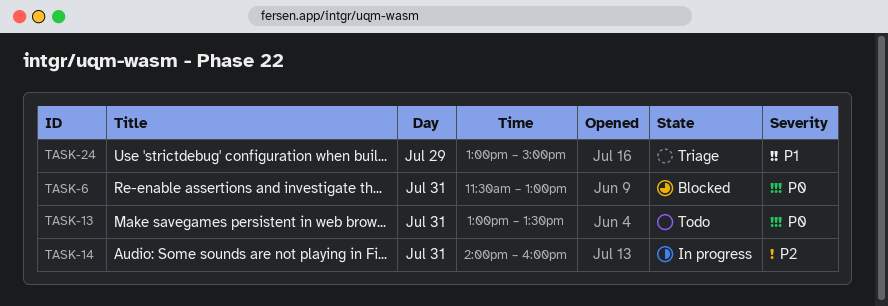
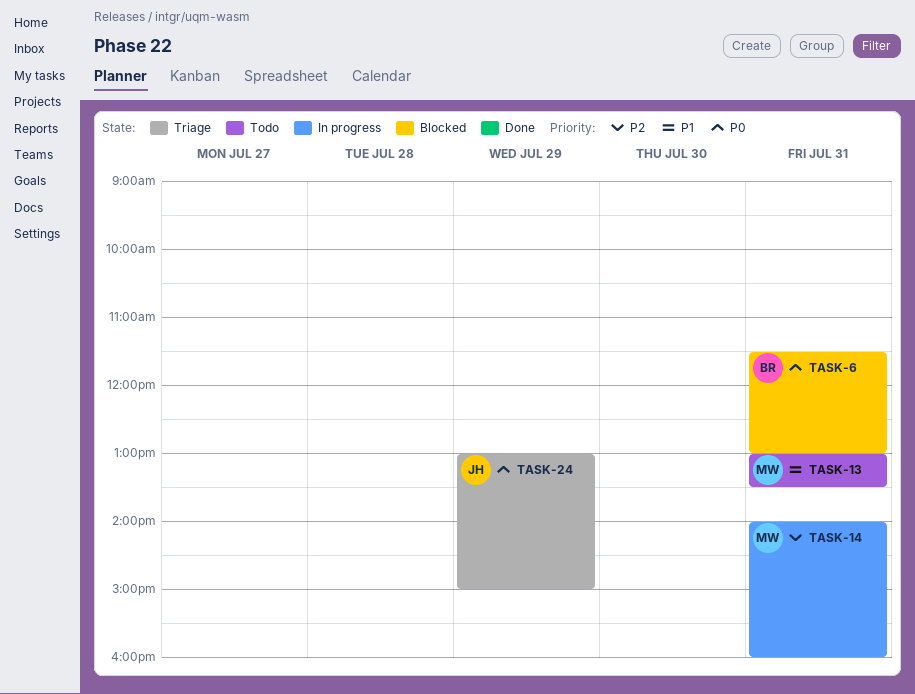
TASK-13, priority: P0 -> P1
TASK-24, priority: P1 -> P0

